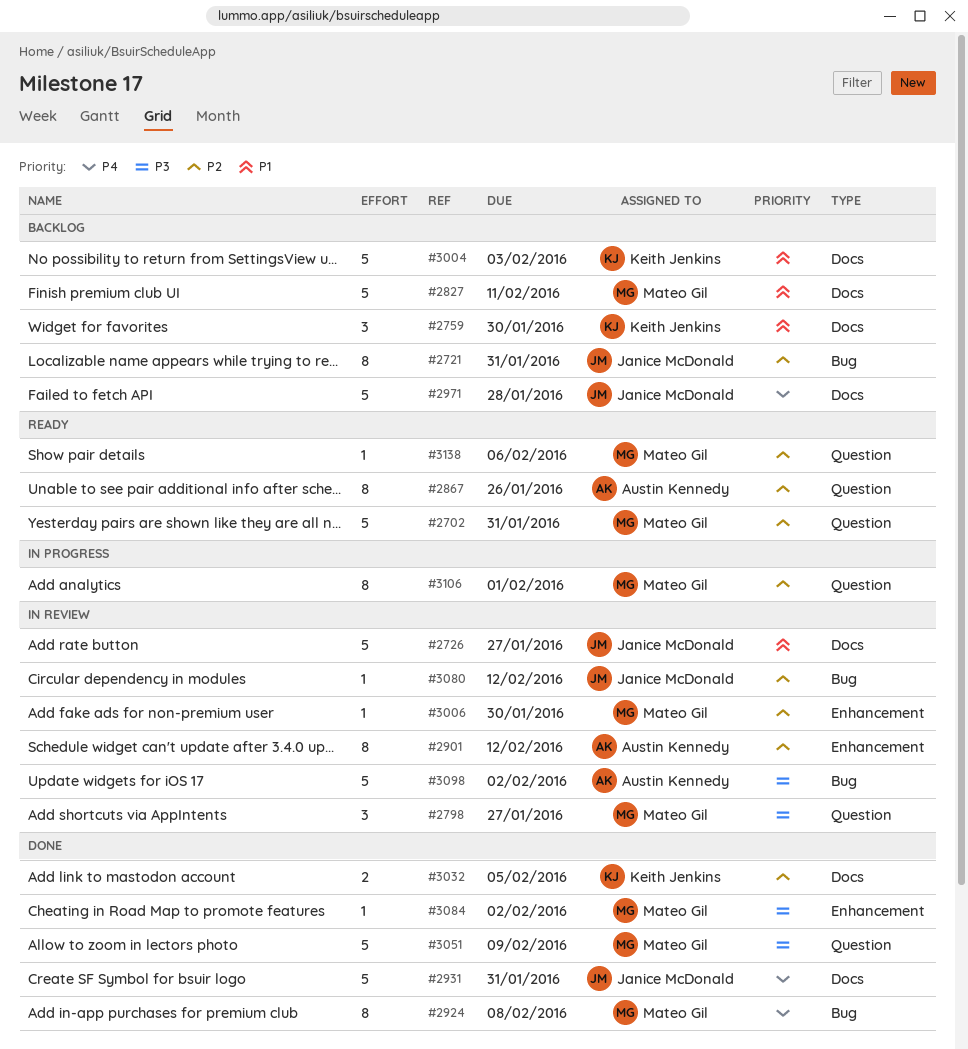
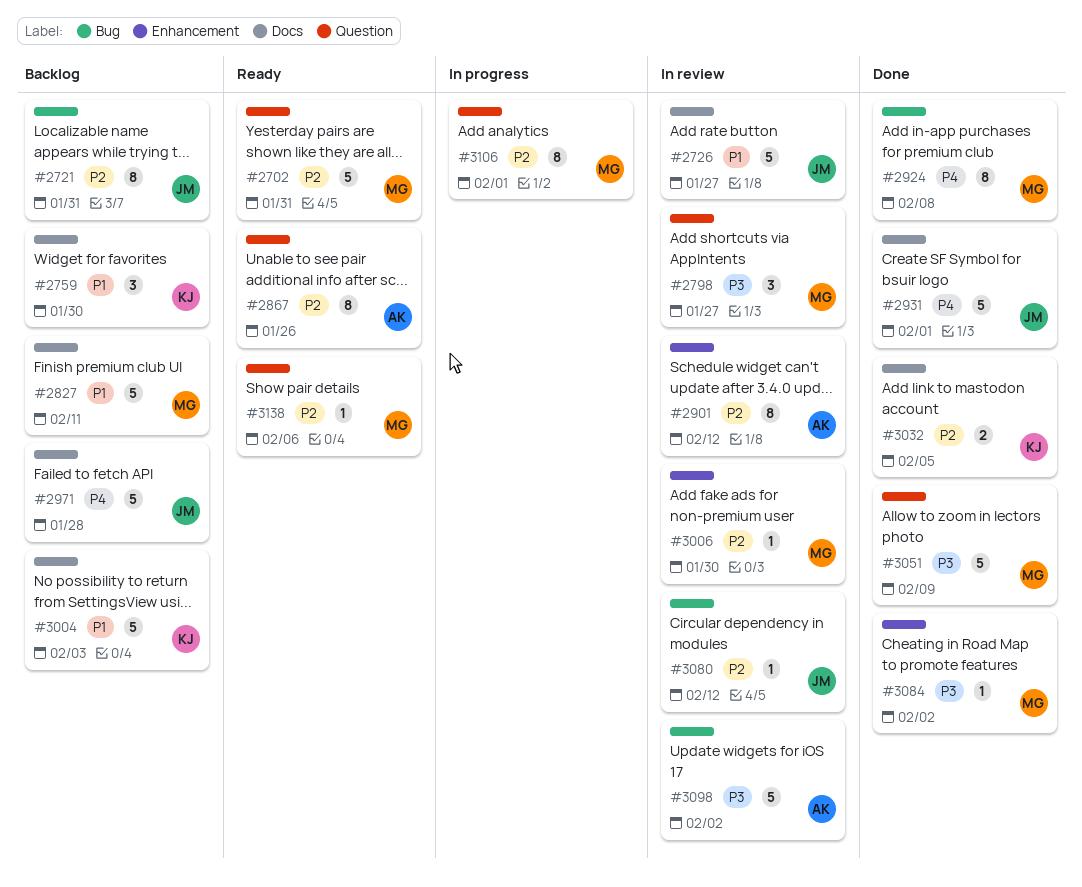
#2931, due: Jan 31 -> Feb 1

